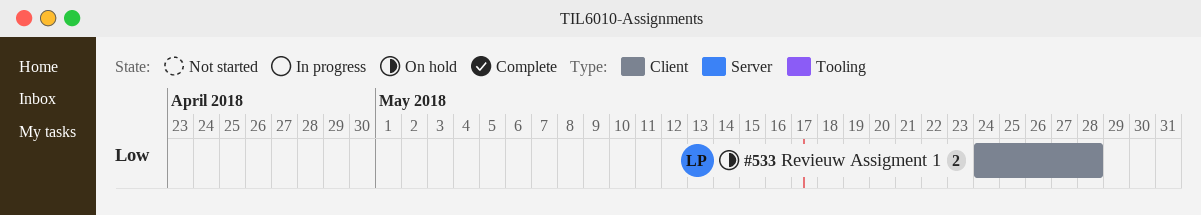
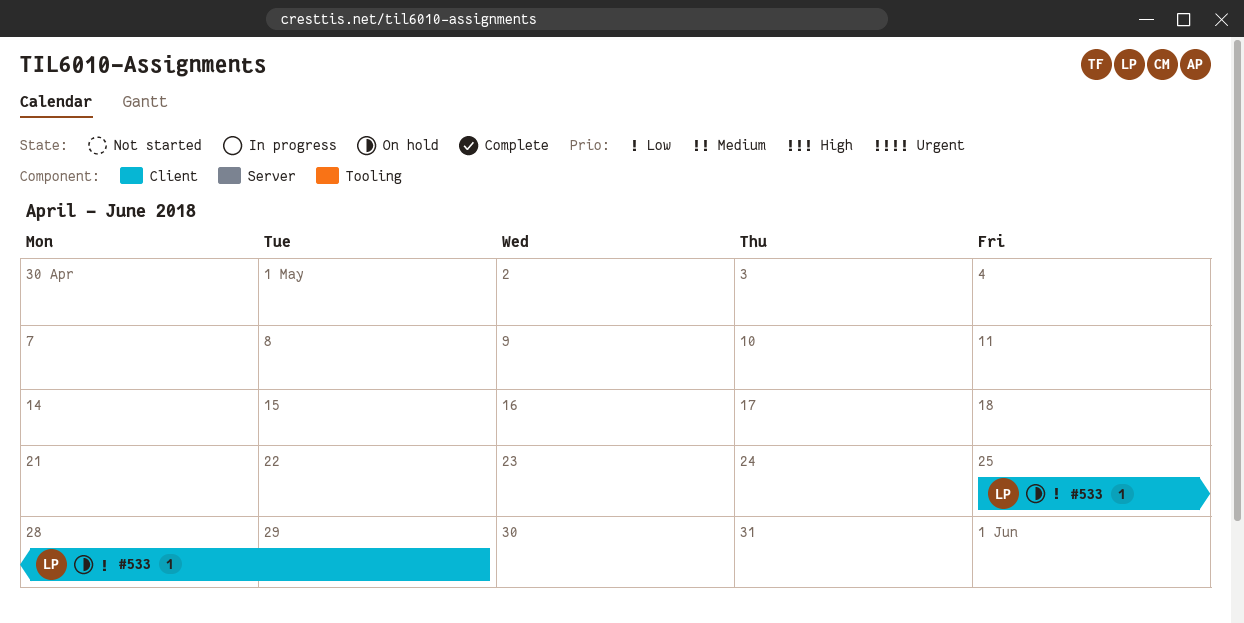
#533, estimate: 2 -> 1
#533, start: May 24 -> May 25
#533, due: May 28 -> May 29

